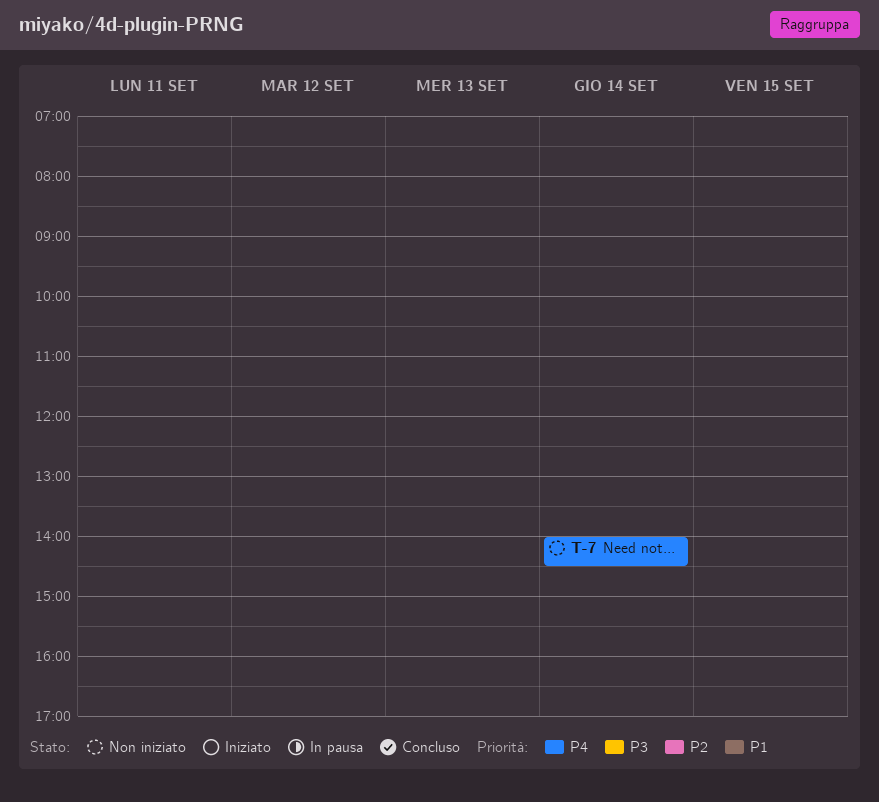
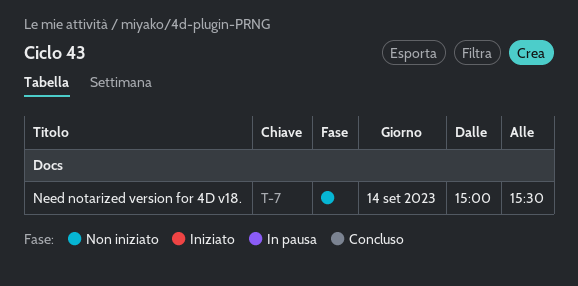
T-7, begins: 14:00 -> 15:00
T-7, ends: 14:30 -> 15:30

